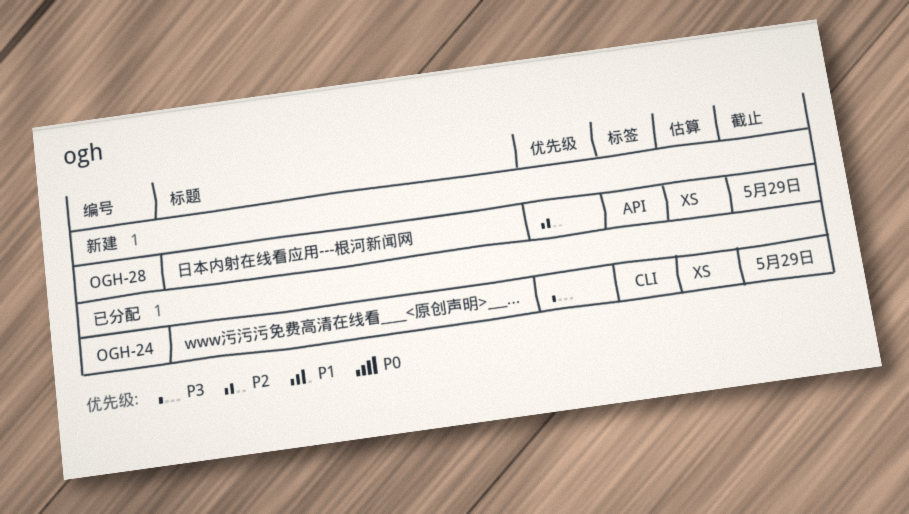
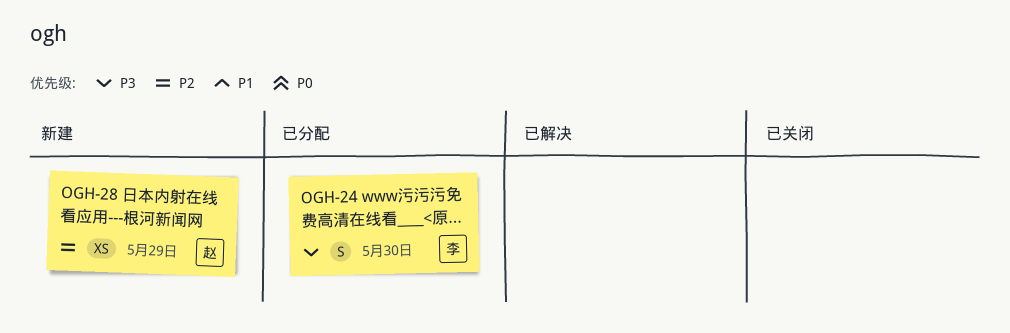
OGH-24, estimate: XS -> S
OGH-24, due: May 29 -> May 30

